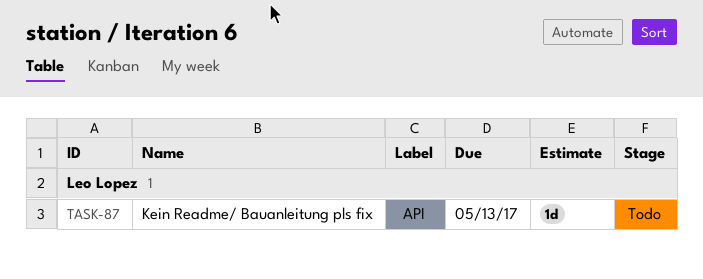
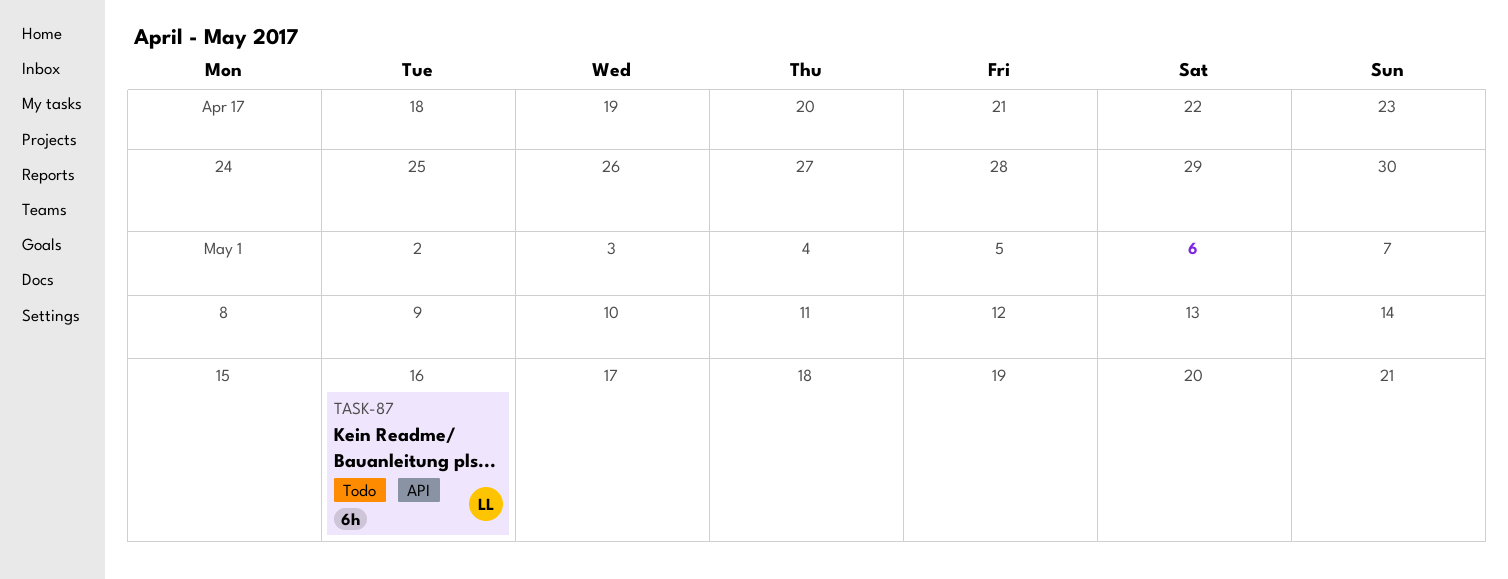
TASK-87, estimate: 1d -> 6h
TASK-87, due: May 13 -> May 16

